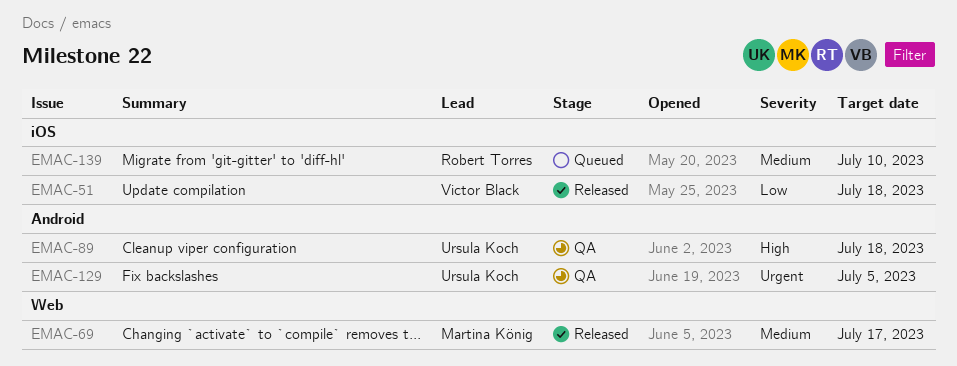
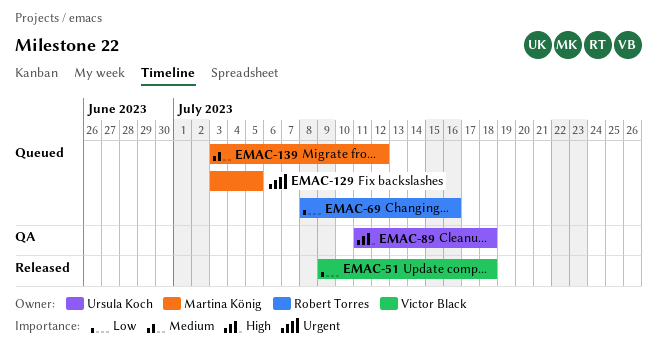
EMAC-69, status: Released -> Queued
EMAC-69, owner: Martina König -> Robert Torres
EMAC-69, priority: Medium -> Low
EMAC-69, due: Jul 17 -> Jul 16
EMAC-129, status: QA -> Queued
EMAC-129, owner: Ursula Koch -> Martina König
EMAC-139, owner: Robert Torres -> Martina König
EMAC-139, due: Jul 10 -> Jul 12

